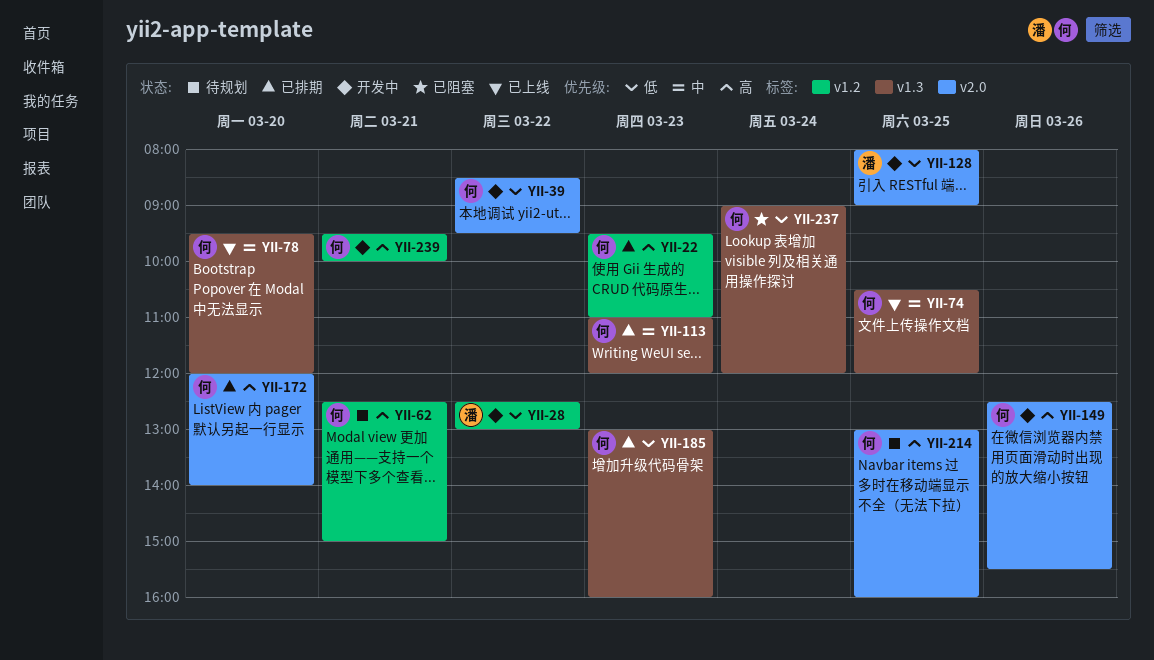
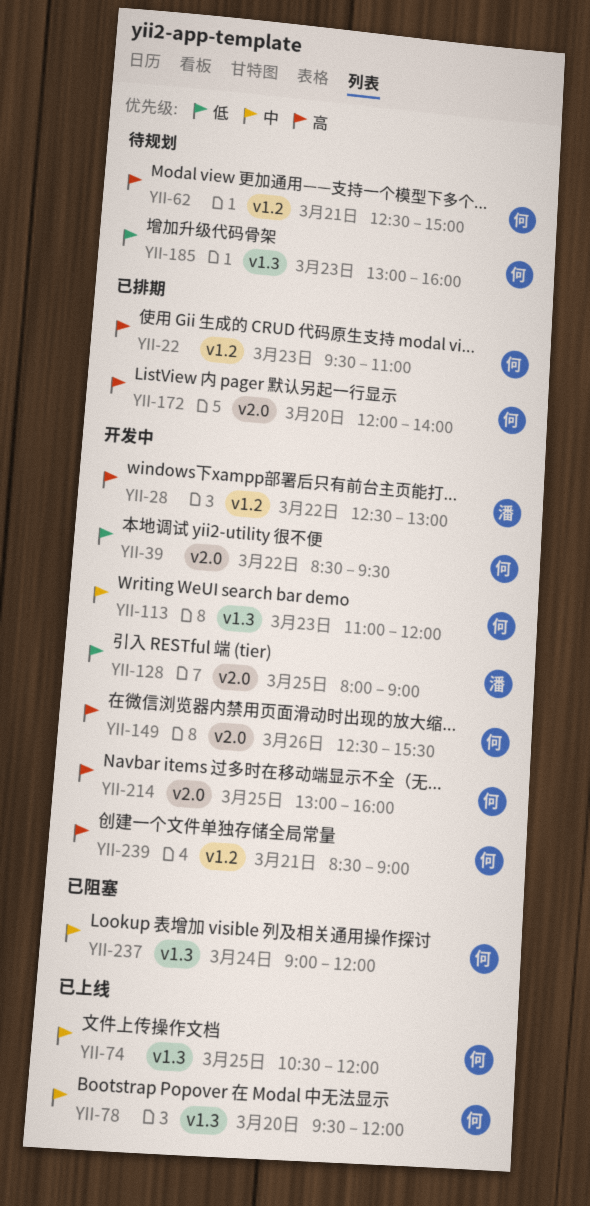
YII-28, priority: 低 -> 高
YII-113, status: 已排期 -> 开发中
YII-185, status: 已排期 -> 待规划
YII-214, status: 待规划 -> 开发中
YII-237, priority: 低 -> 中
YII-239, begins: 09:30 -> 08:30
YII-239, ends: 10:00 -> 09:00

